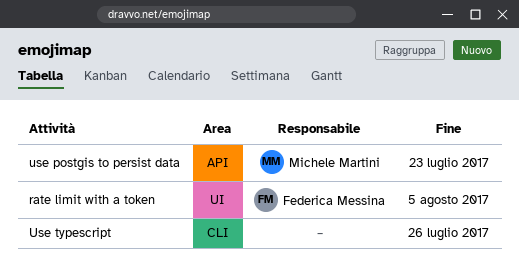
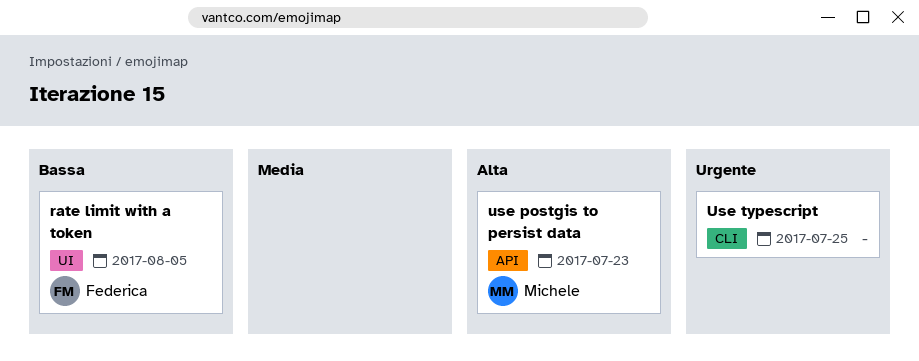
Use typescript, due: Jul 26 -> Jul 25

